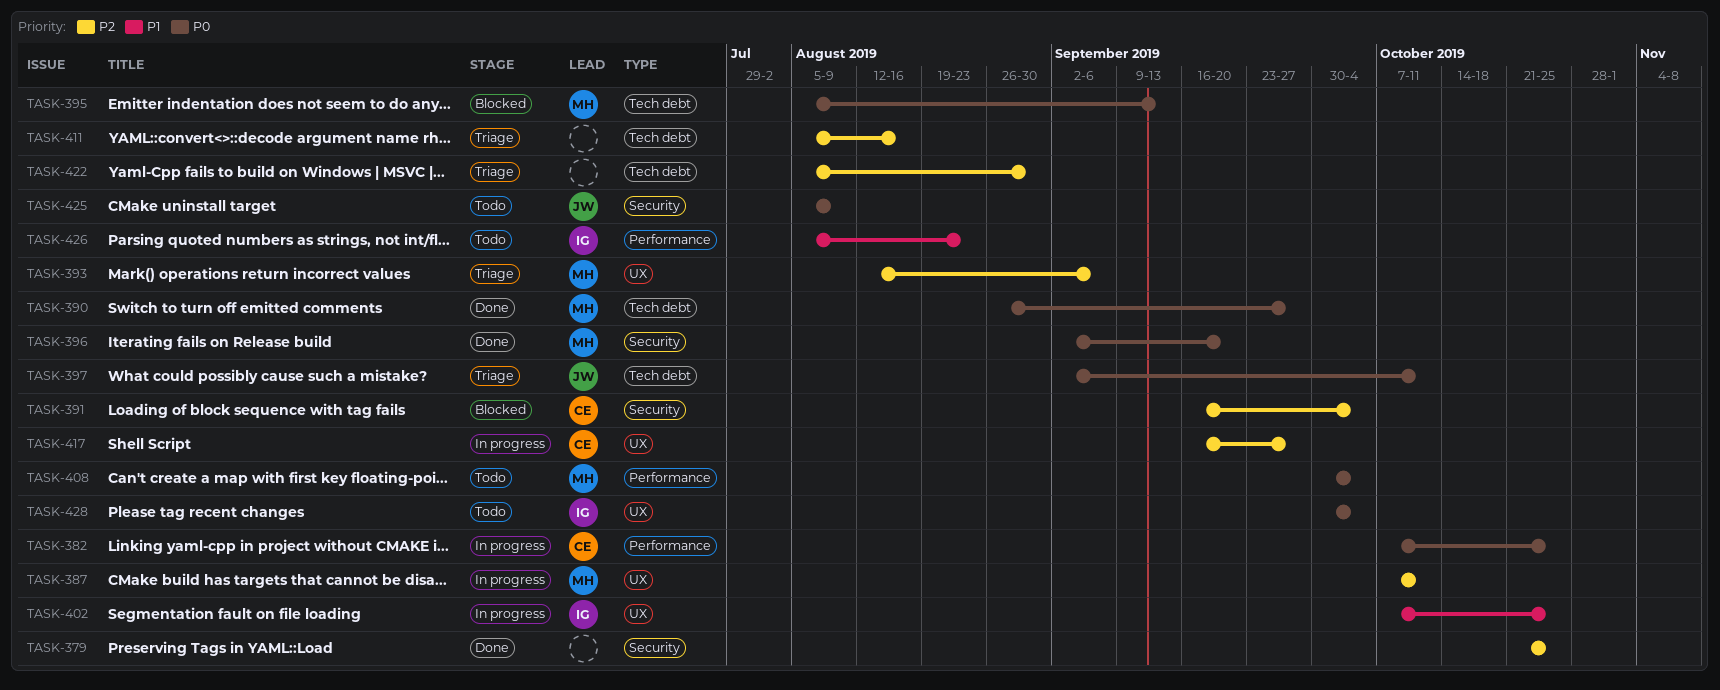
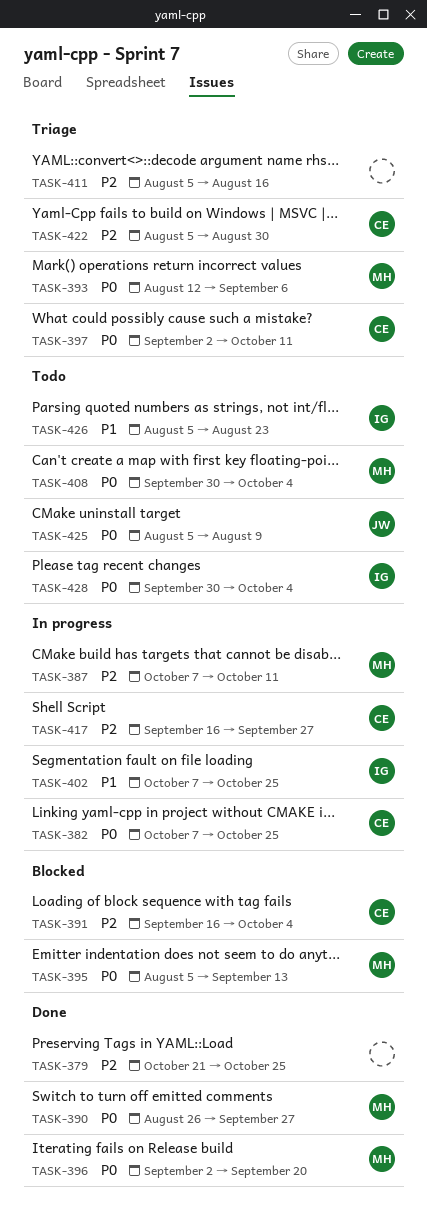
TASK-393, priority: P2 -> P0
TASK-397, owner: JW -> CE
TASK-422, owner: none -> CE

